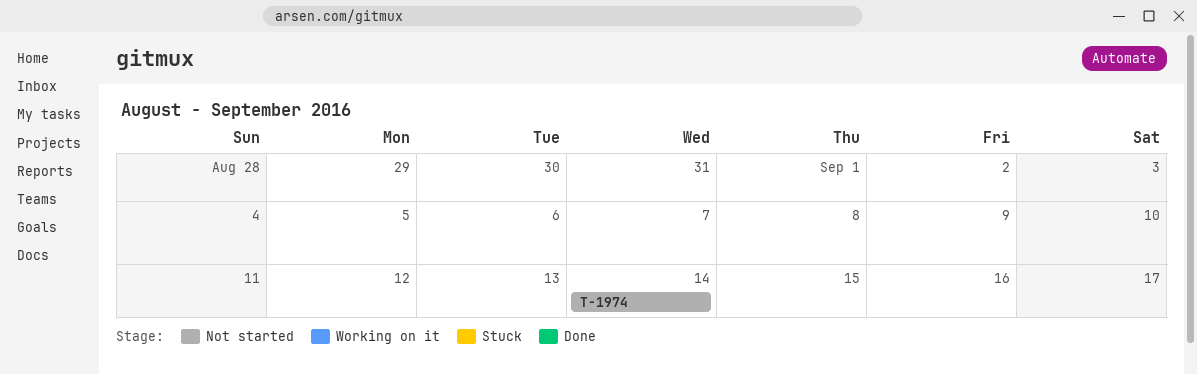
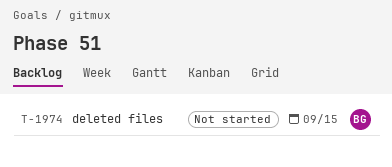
T-1974, due: Sep 14 -> Sep 15

